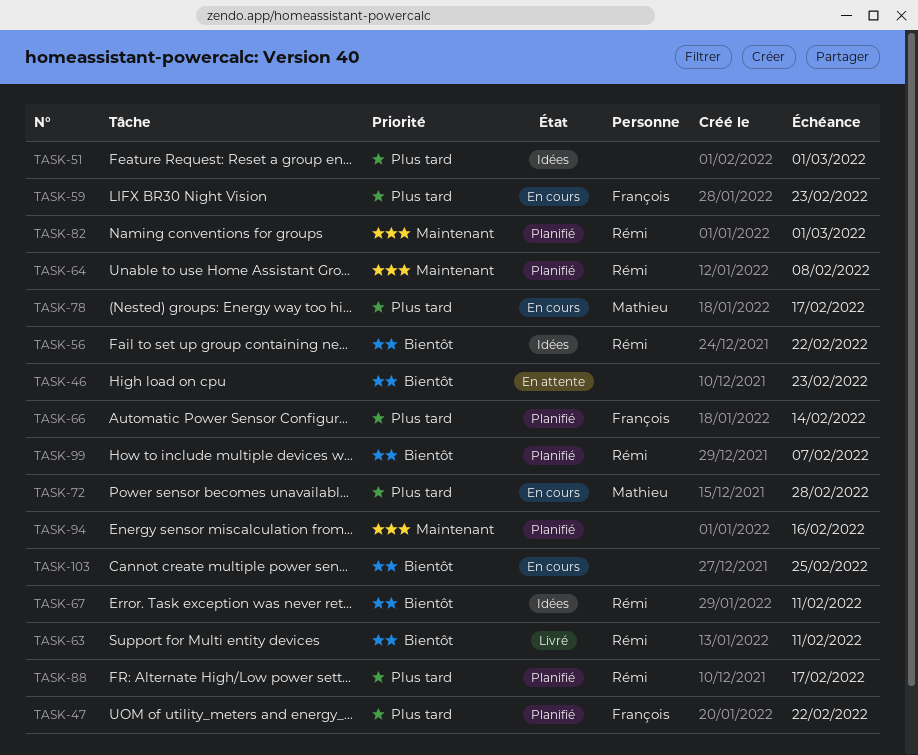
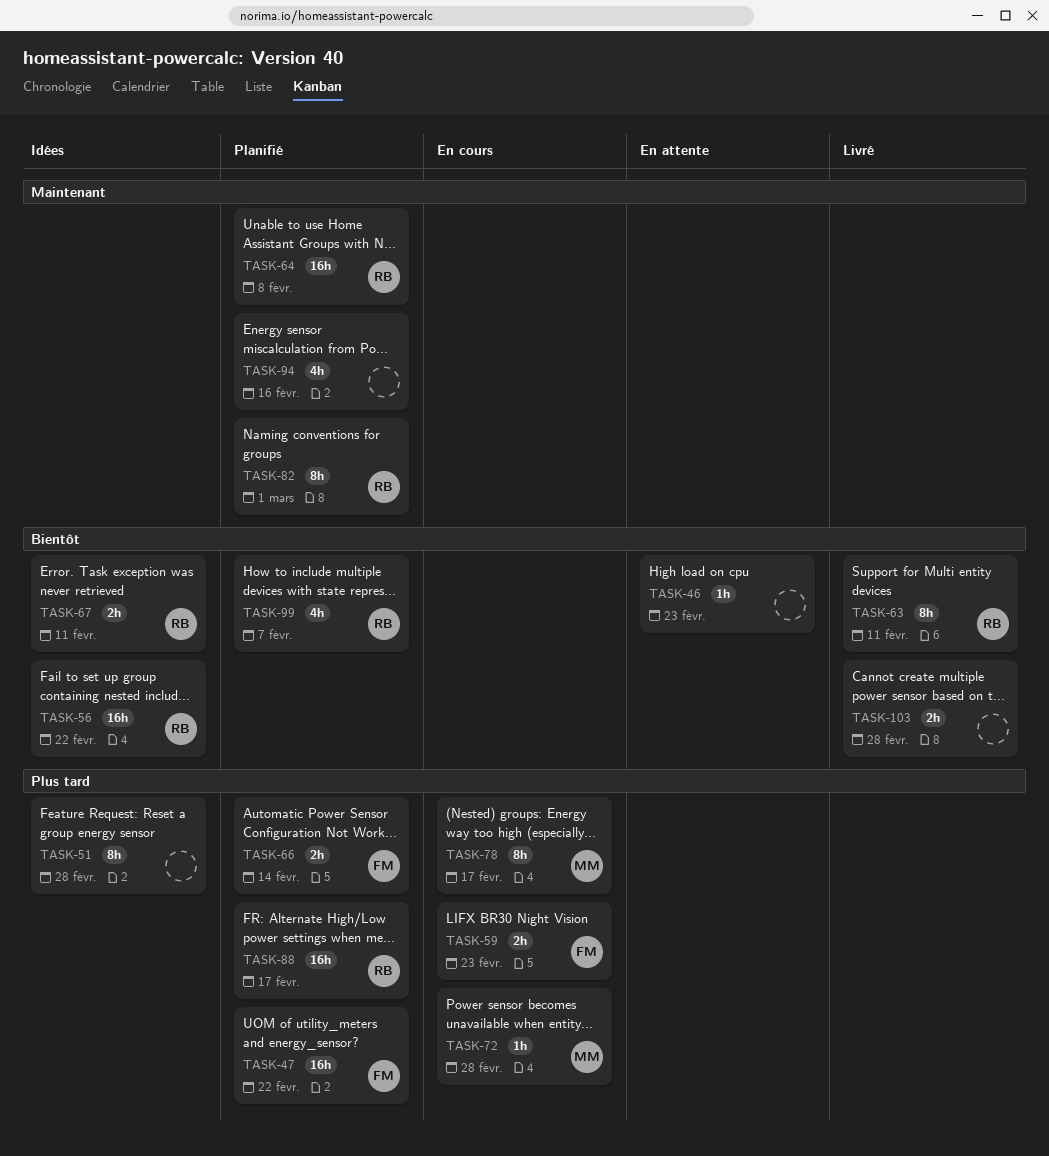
TASK-51, due: Mar 1 -> Feb 28
TASK-103, status: En cours -> Livré
TASK-103, due: Feb 25 -> Feb 28

